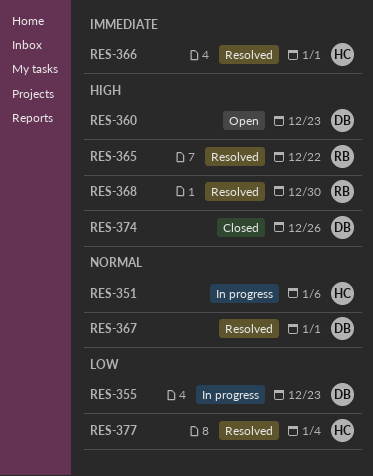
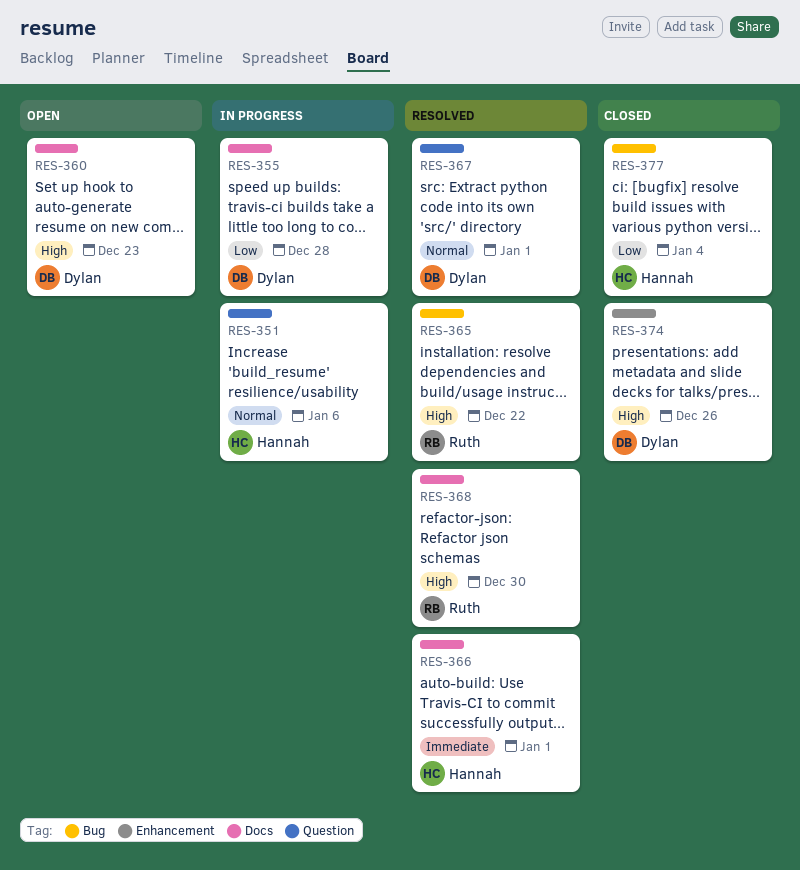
RES-355, due: Dec 23 -> Dec 28
RES-377, status: Resolved -> Closed

